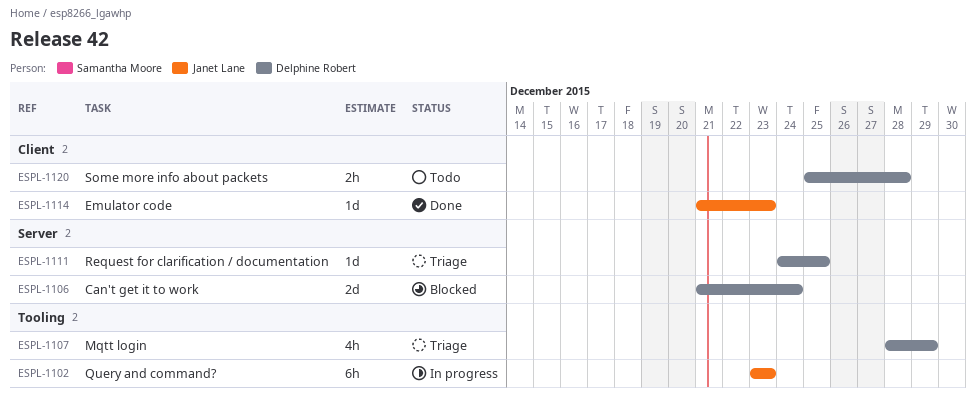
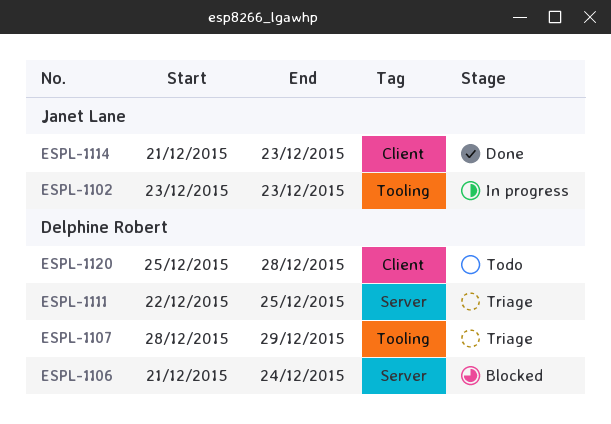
ESPL-1111, start: Dec 24 -> Dec 22

